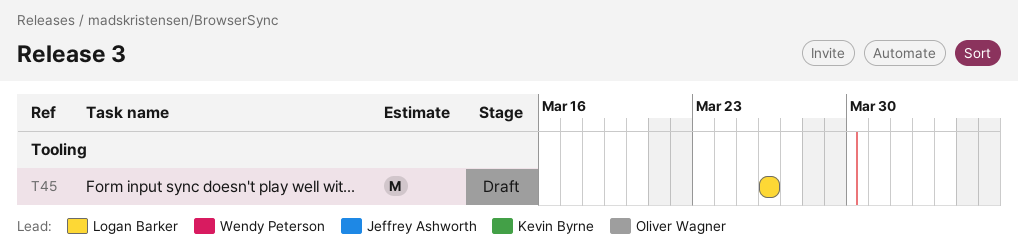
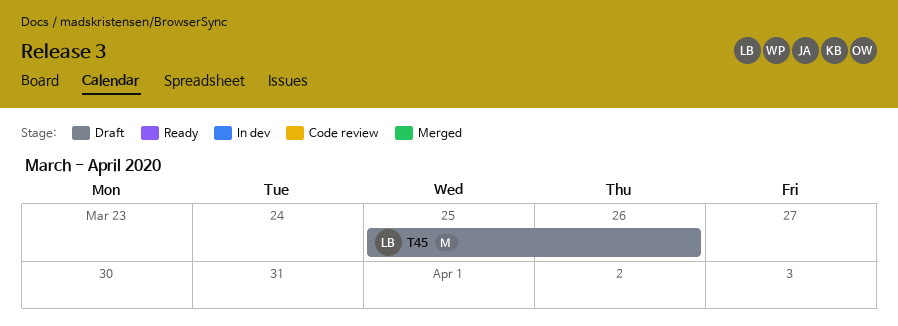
T45, start: Mar 26 -> Mar 25

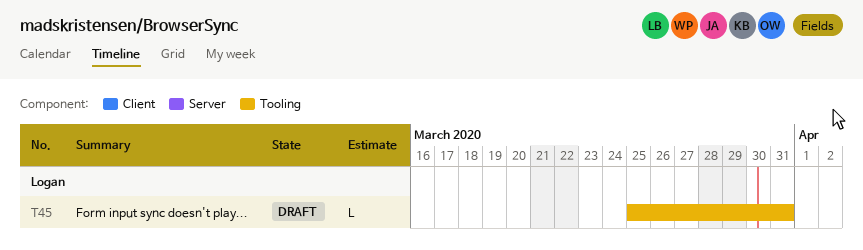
T45, estimate: M -> L
T45, due: Mar 26 -> Mar 31

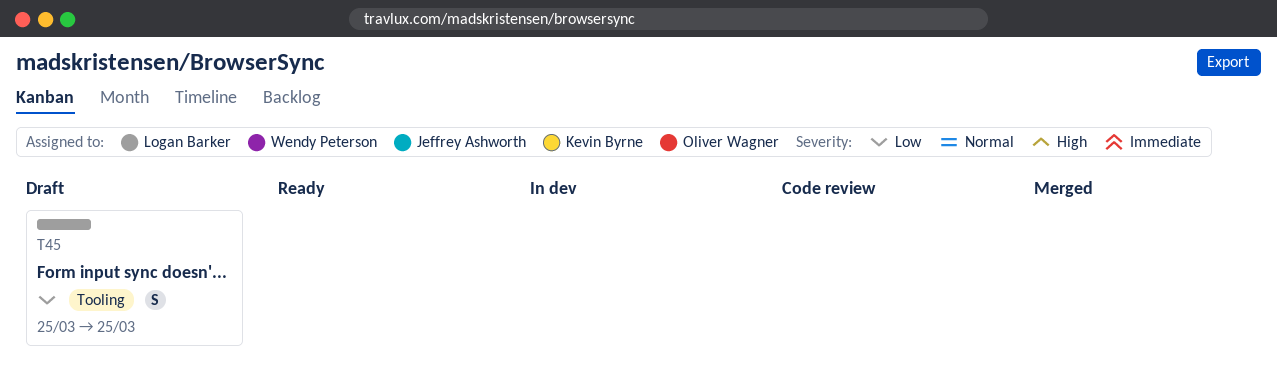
T45, estimate: L -> S
T45, due: Mar 31 -> Mar 25

